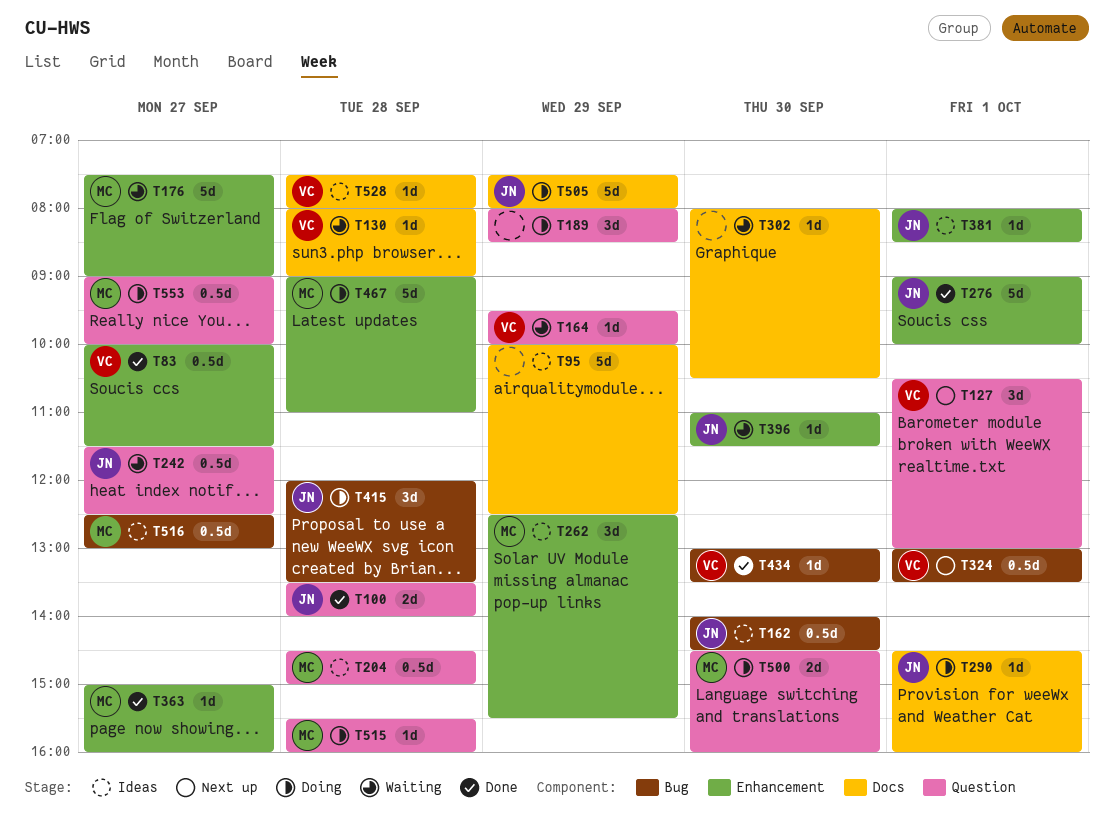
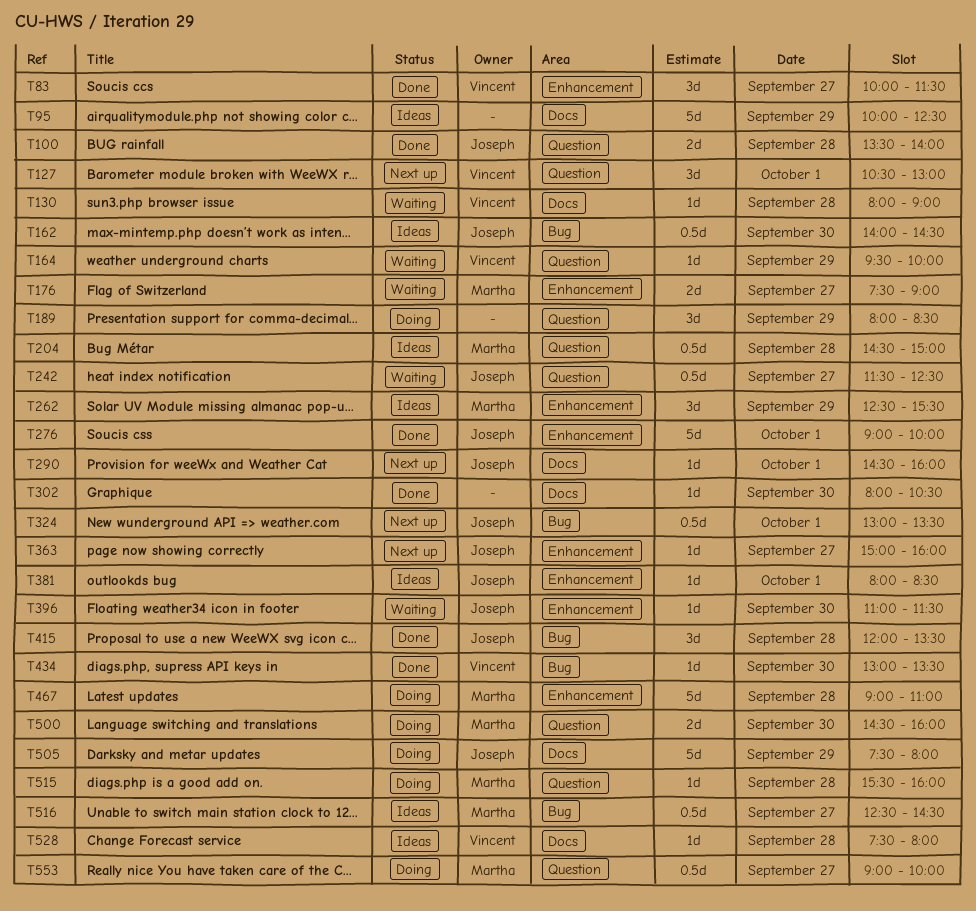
T83, estimate: 0.5d -> 3d
T176, estimate: 5d -> 2d
T290, status: Doing -> Next up
T302, status: Waiting -> Done
T324, owner: Vincent -> Joseph
T363, status: Done -> Next up
T363, owner: Martha -> Joseph
T415, status: Doing -> Done
T516, ends: 13:00 -> 14:30

